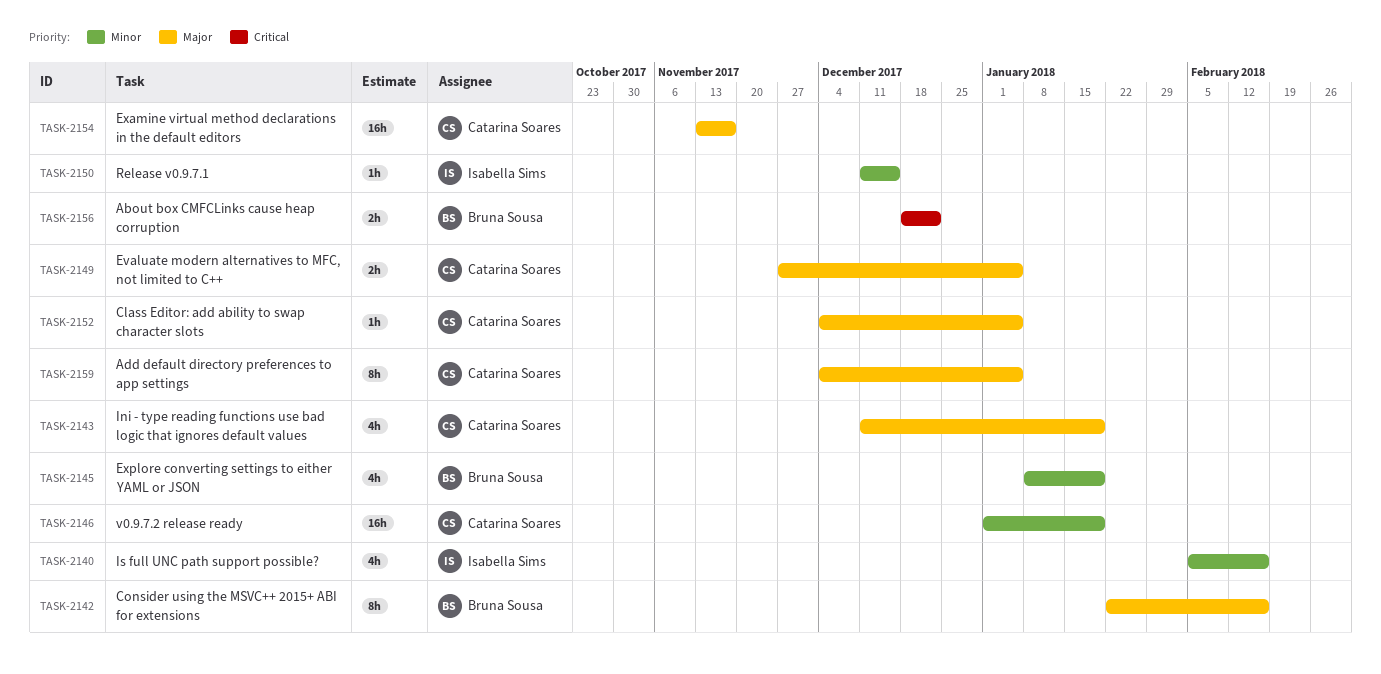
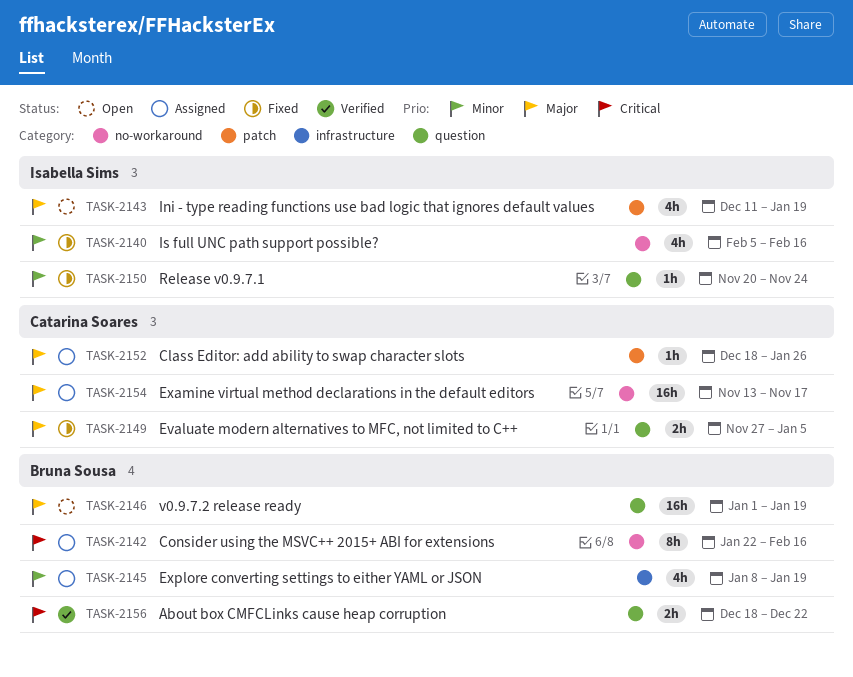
TASK-2142, priority: Major -> Critical
TASK-2143, owner: Catarina Soares -> Isabella Sims
TASK-2146, owner: Catarina Soares -> Bruna Sousa
TASK-2146, priority: Minor -> Major
TASK-2150, start: Dec 11 -> Nov 20
TASK-2150, due: Dec 15 -> Nov 24
TASK-2152, start: Dec 4 -> Dec 18
TASK-2152, due: Jan 5 -> Jan 26
TASK-2159: present -> none

